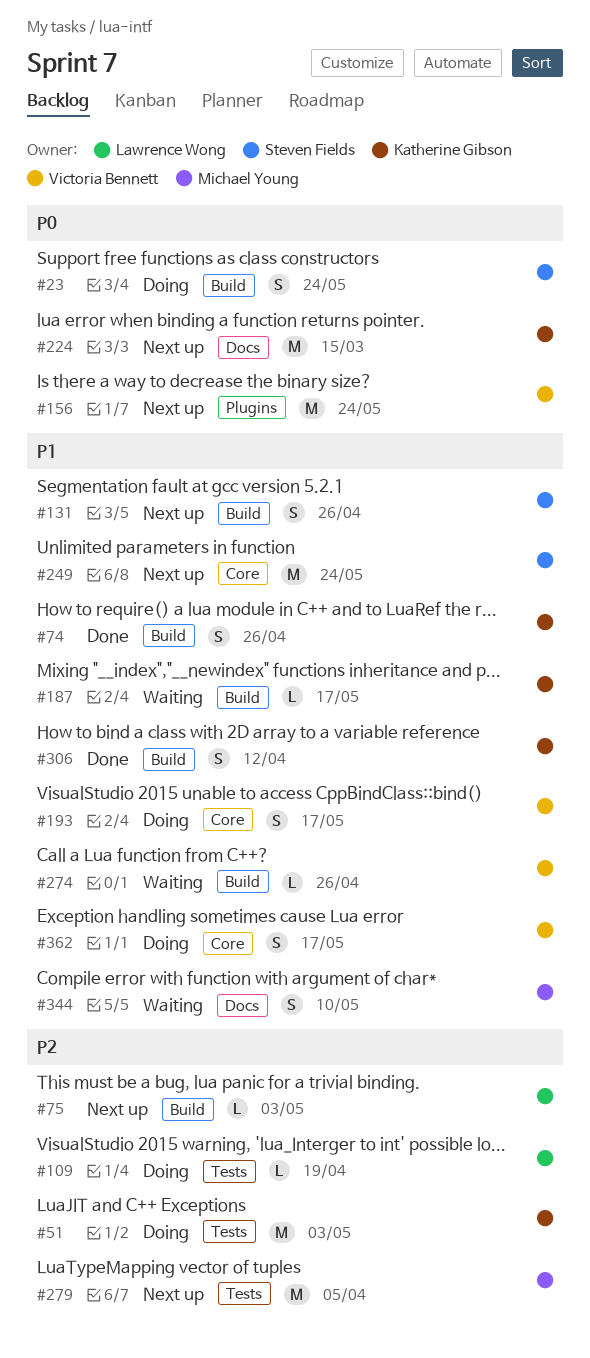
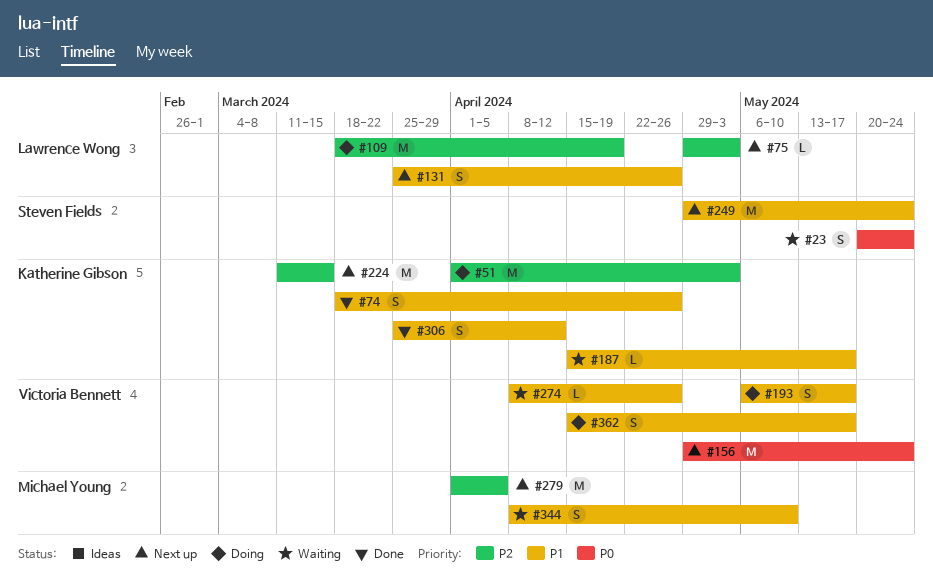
#23, status: Doing -> Waiting
#109, estimate: L -> M
#131, owner: Steven Fields -> Lawrence Wong
#224, priority: P0 -> P2

